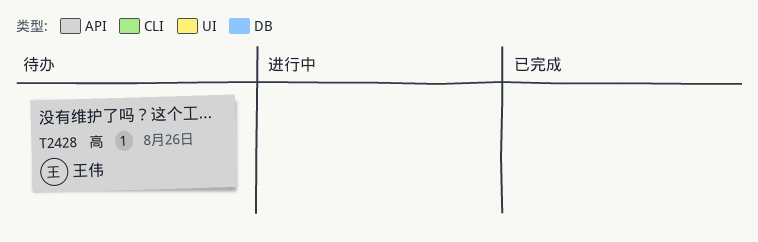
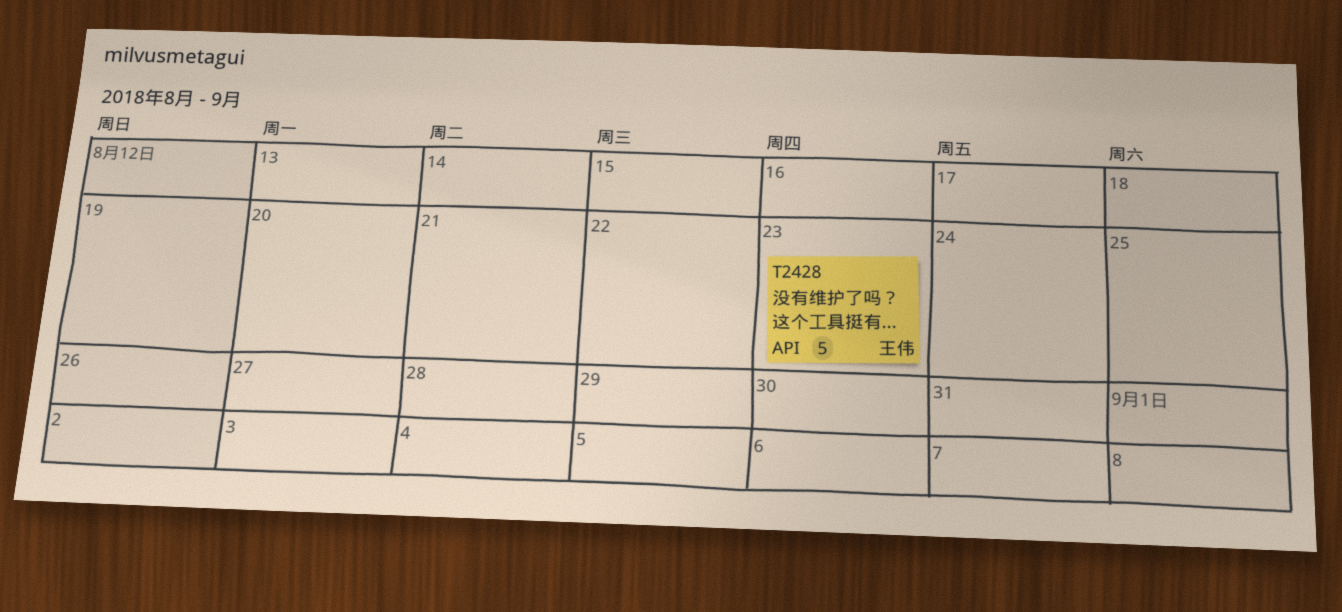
T2428, estimate: 1 -> 5
T2428, due: Aug 26 -> Aug 23

